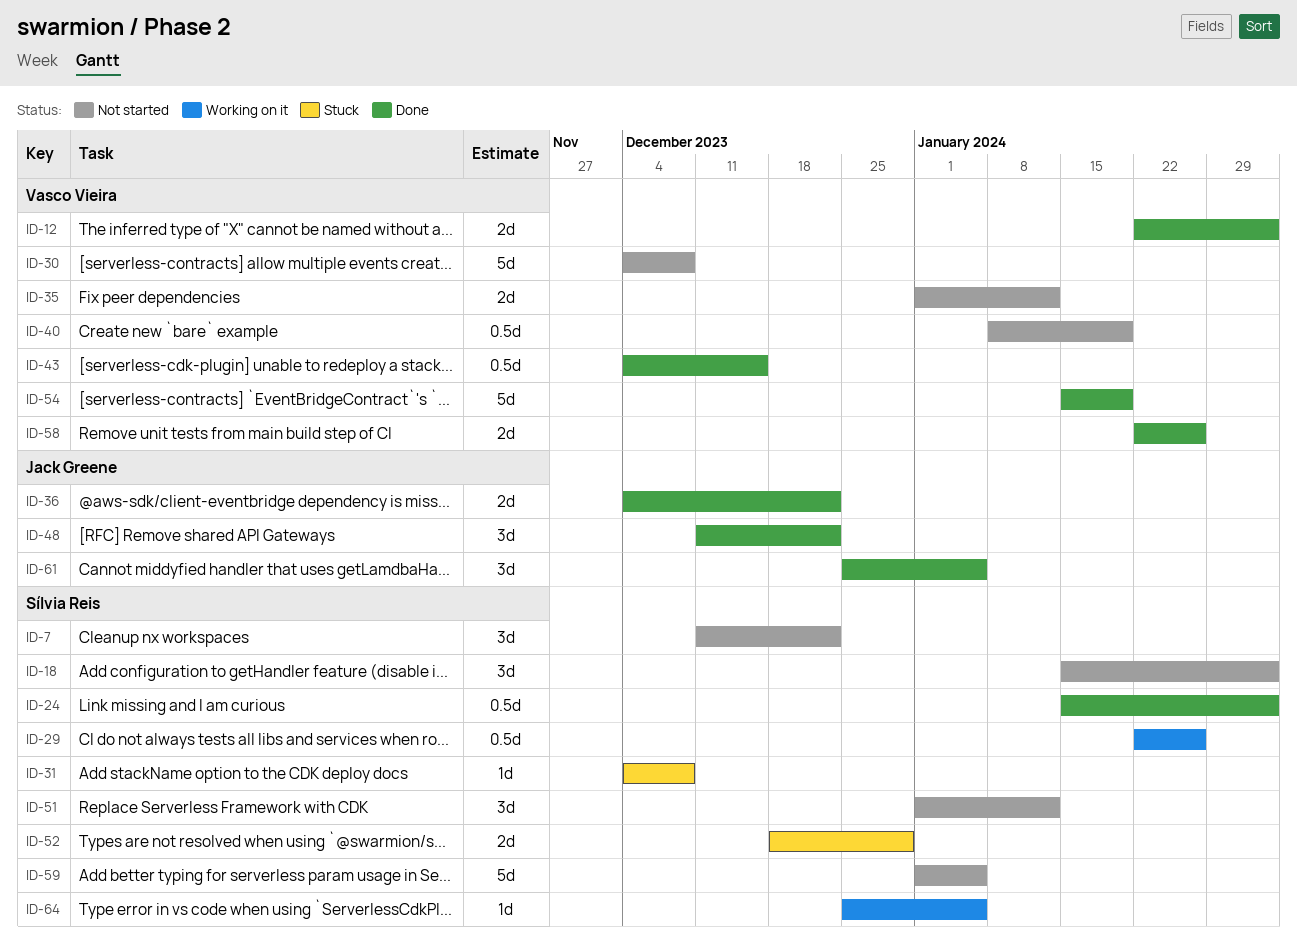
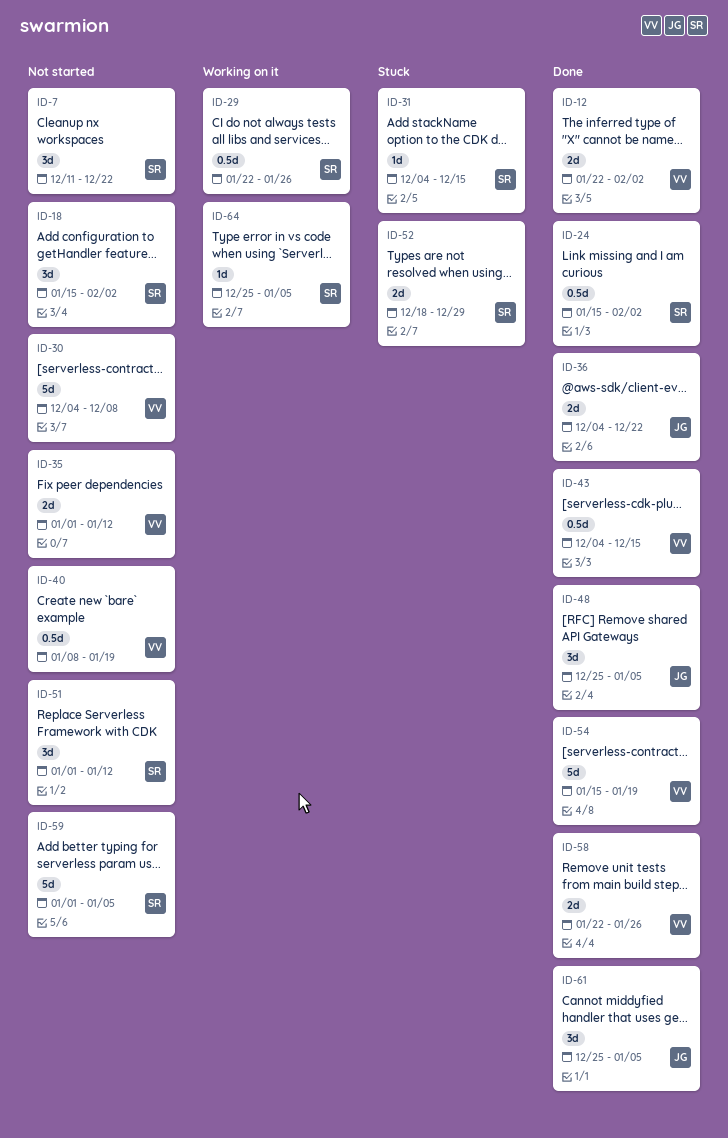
ID-31, due: Dec 8 -> Dec 15
ID-48, start: Dec 11 -> Dec 25
ID-48, due: Dec 22 -> Jan 5

